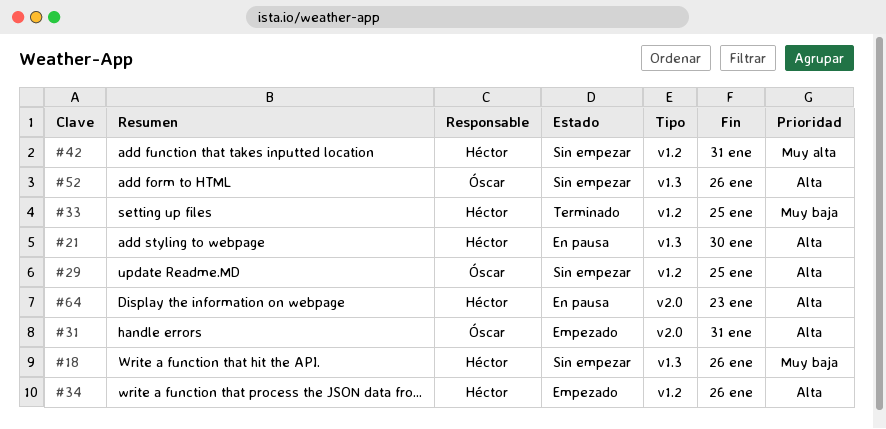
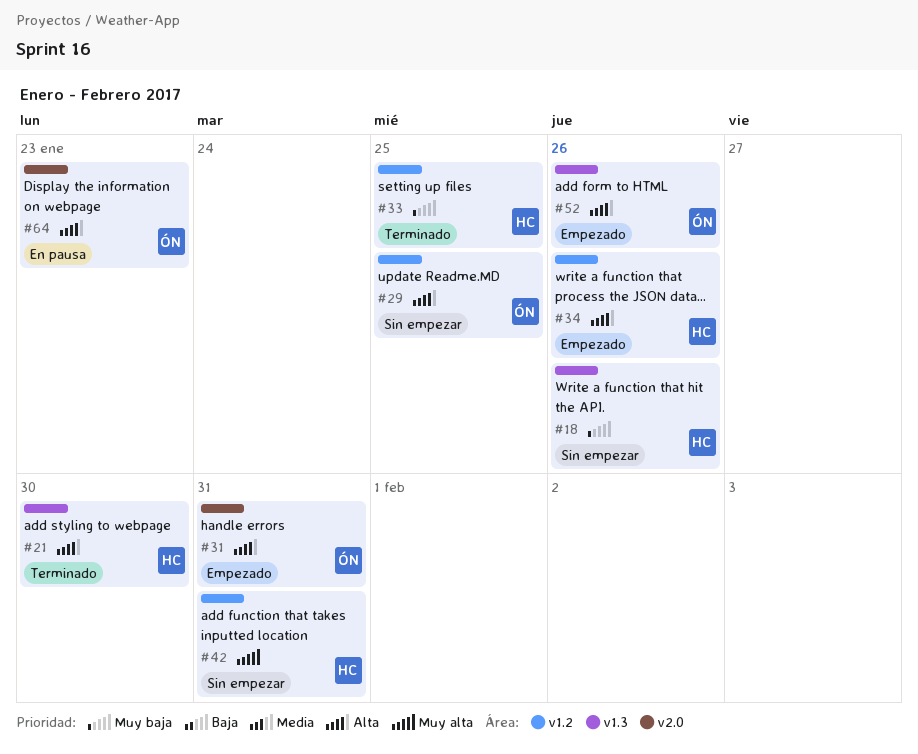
#21, status: En pausa -> Terminado
#52, status: Sin empezar -> Empezado
#64, owner: Héctor -> Óscar

